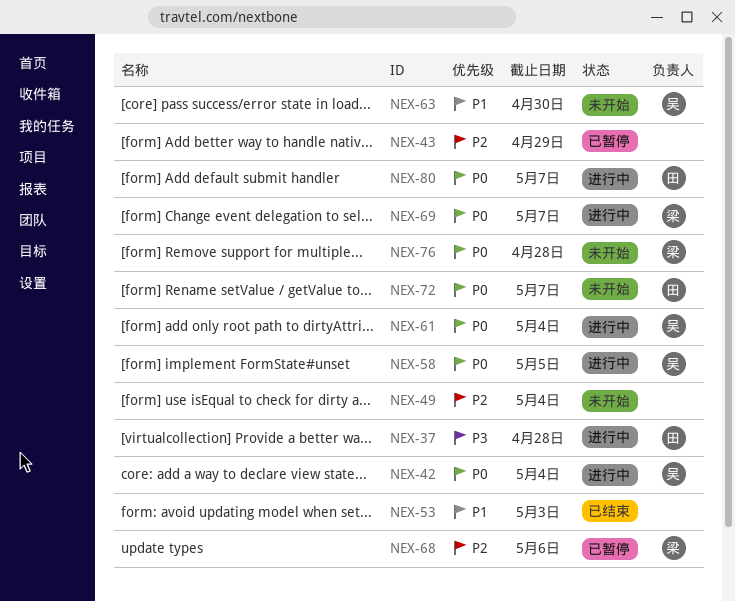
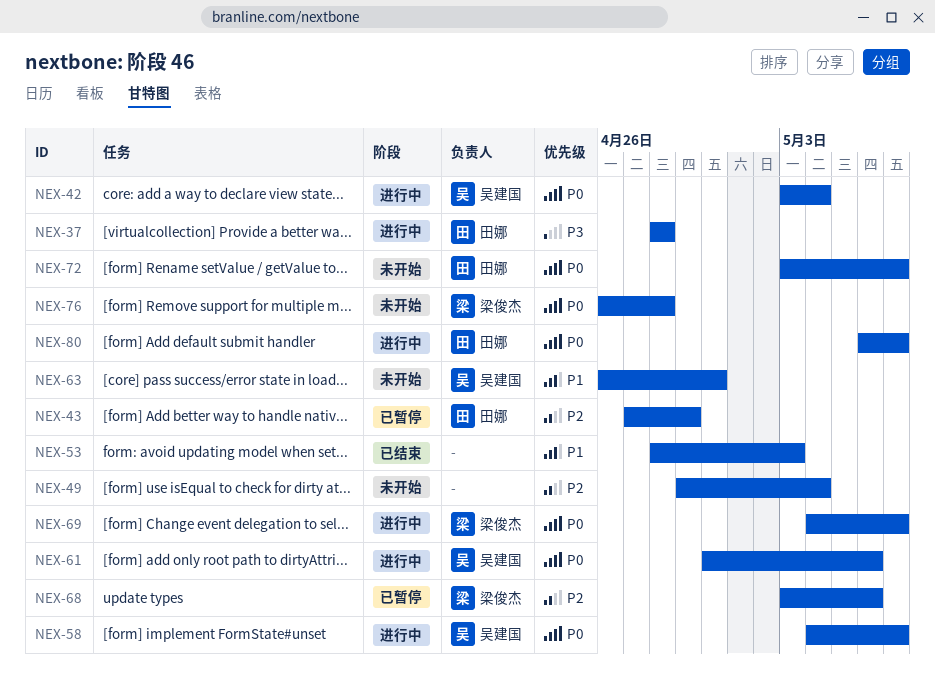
NEX-43, owner: none -> 田娜
NEX-58, due: May 5 -> May 7
NEX-61, due: May 4 -> May 6

